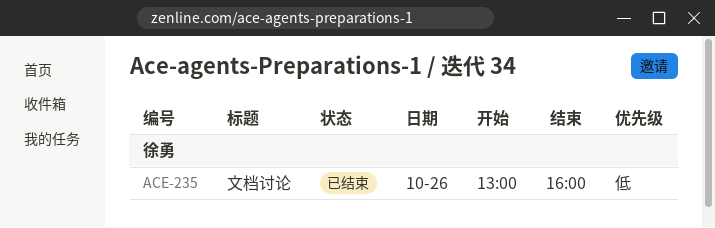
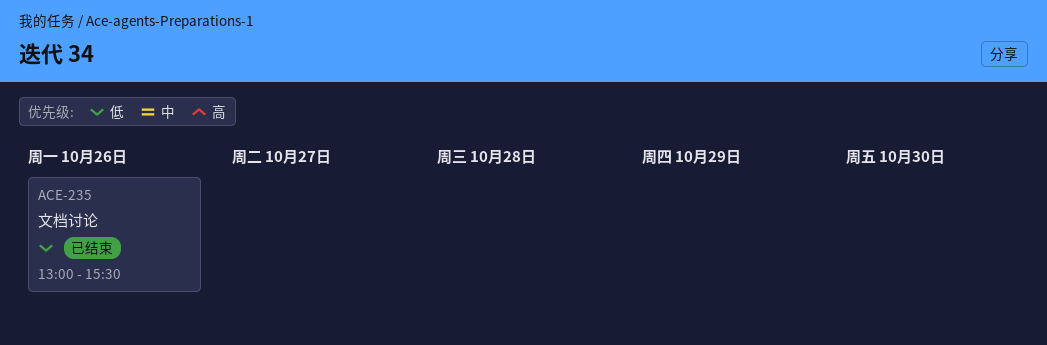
ACE-235, ends: 16:00 -> 15:30

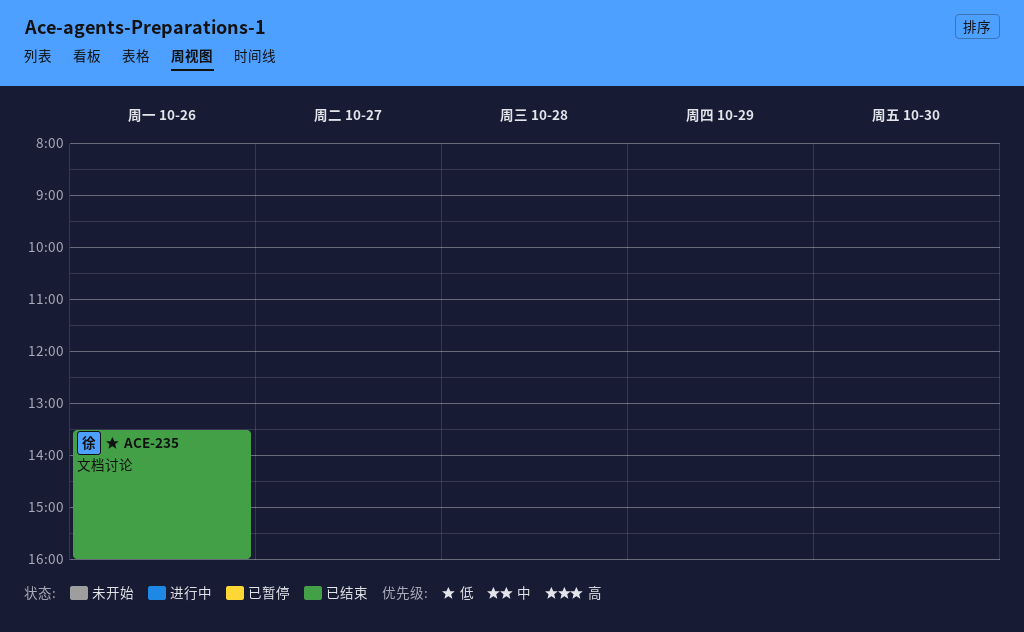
ACE-235, begins: 13:00 -> 13:30
ACE-235, ends: 15:30 -> 16:00

